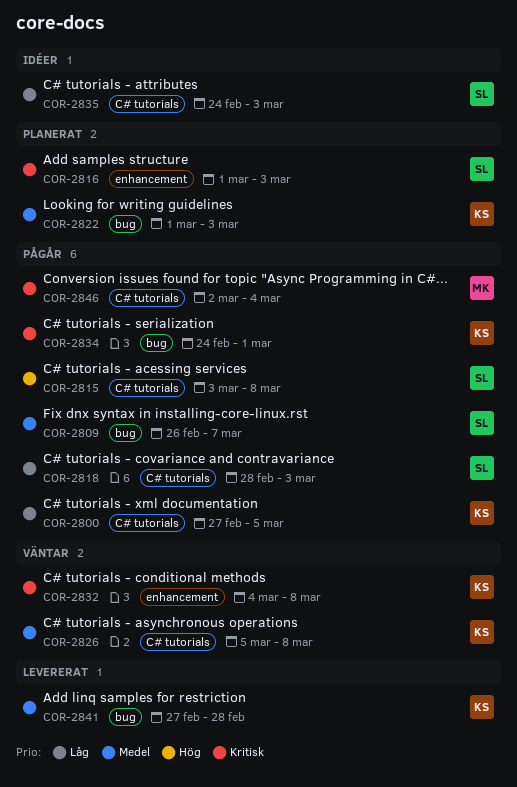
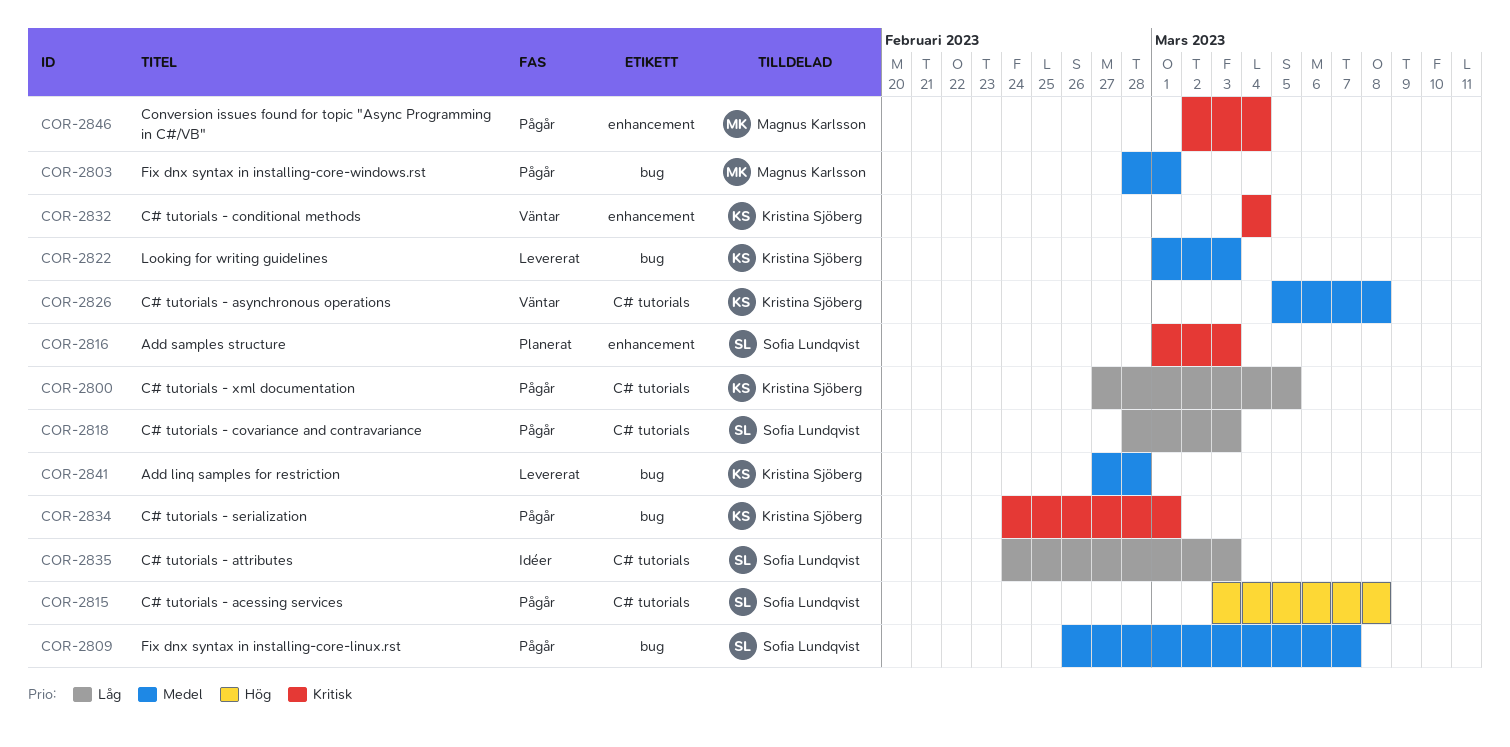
COR-2803: none -> present
COR-2822, status: Planerat -> Levererat
COR-2832, due: Mar 8 -> Mar 4
COR-2846, label: C# tutorials -> enhancement

